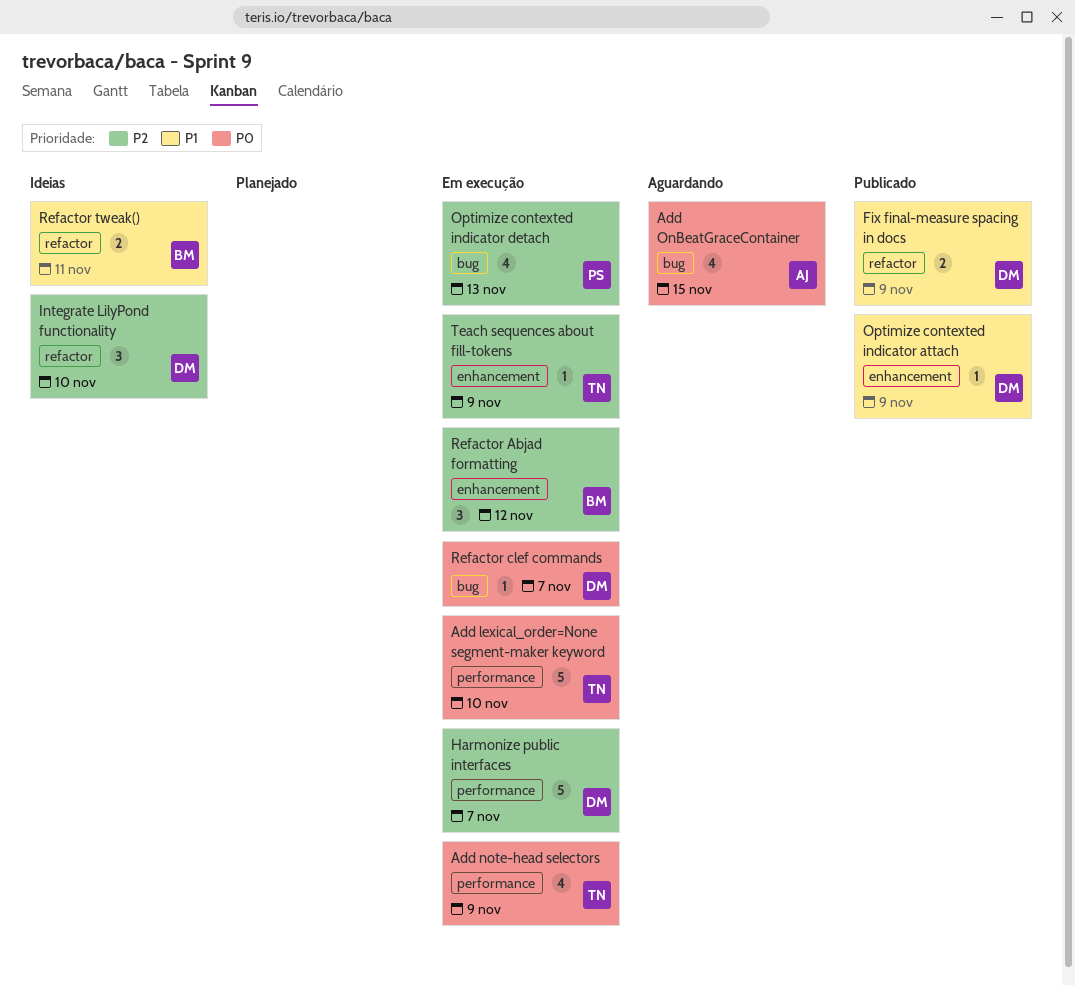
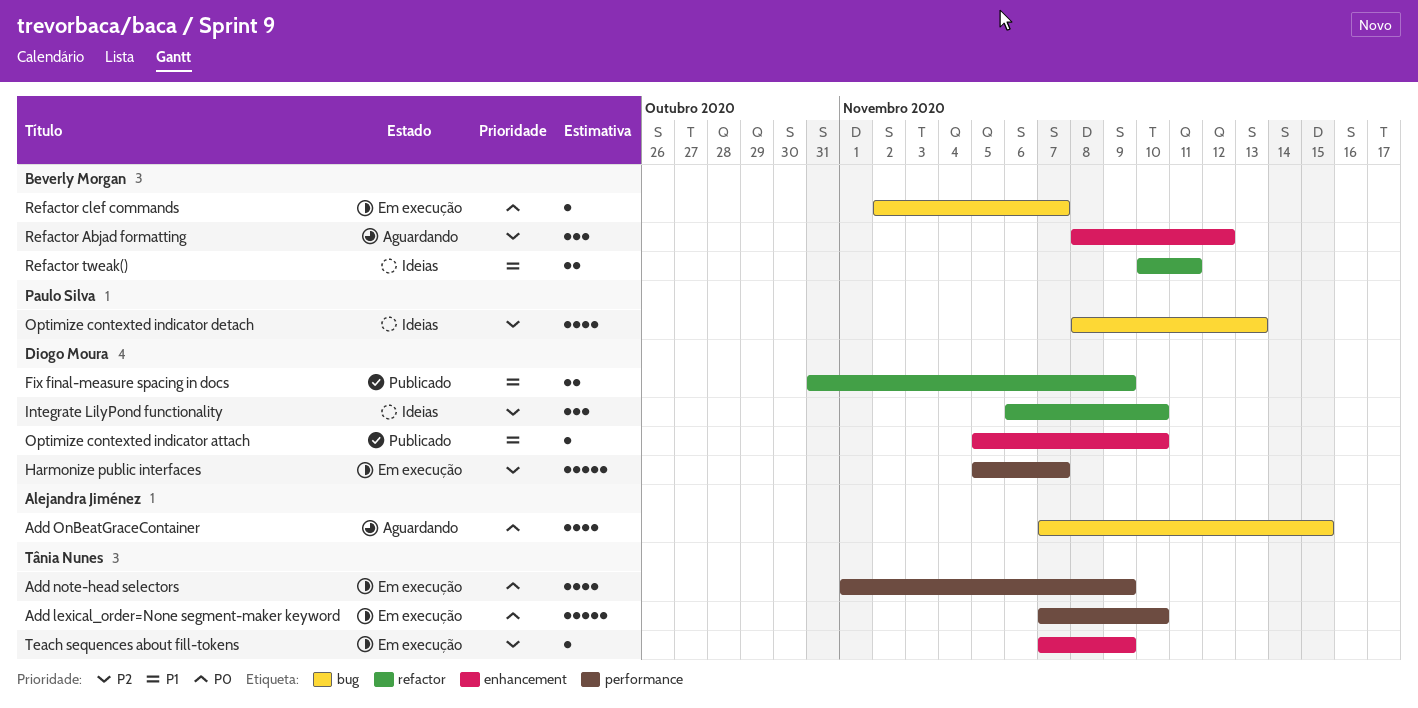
Optimize contexted indicator attach, due: Nov 9 -> Nov 10
Optimize contexted indicator detach, status: Em execução -> Ideias
Refactor Abjad formatting, status: Em execução -> Aguardando
Refactor clef commands, owner: Diogo Moura -> Beverly Morgan

